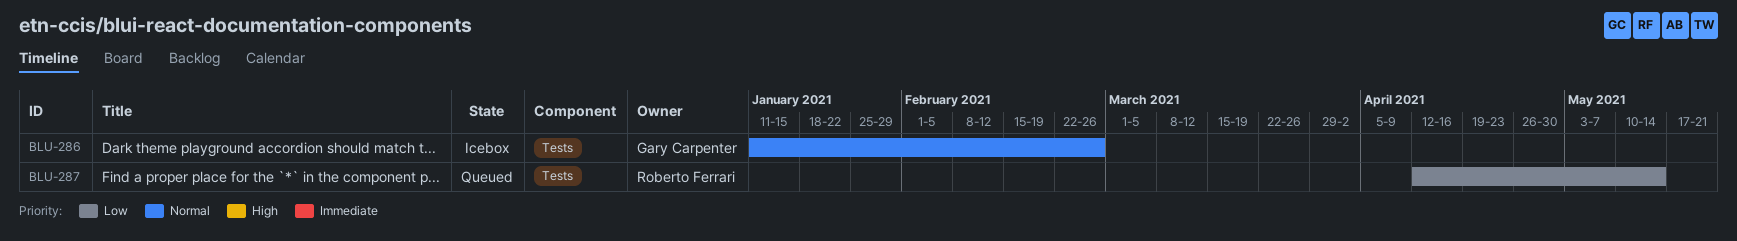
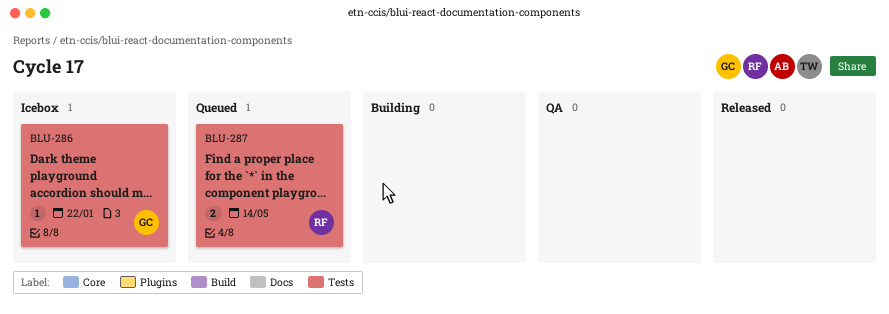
BLU-286, due: Feb 26 -> Jan 22

